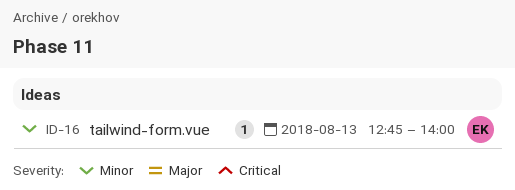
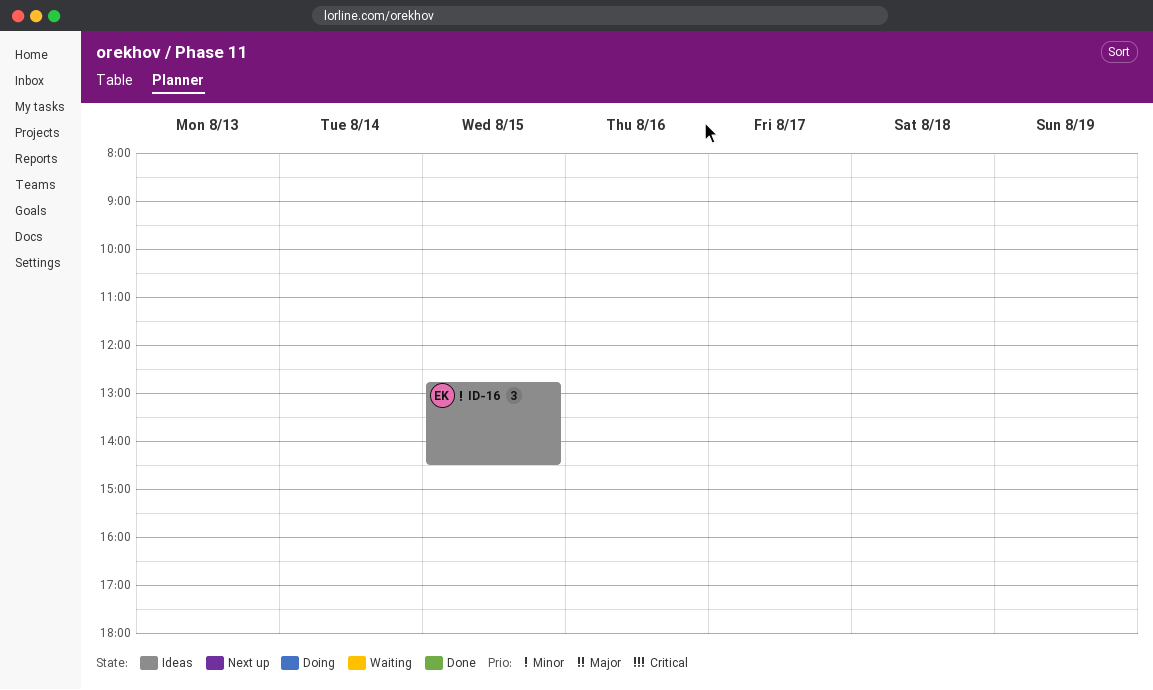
ID-16, estimate: 1 -> 3
ID-16, day: Aug 13 -> Aug 15
ID-16, ends: 14:00 -> 14:30

